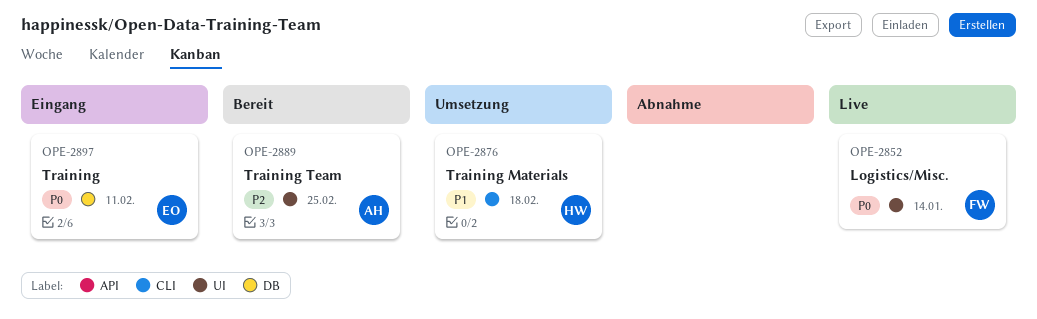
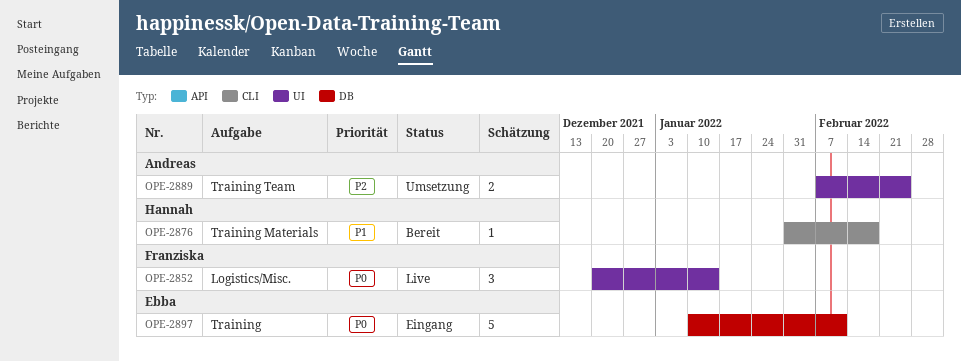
OPE-2876, status: Umsetzung -> Bereit
OPE-2889, status: Bereit -> Umsetzung

